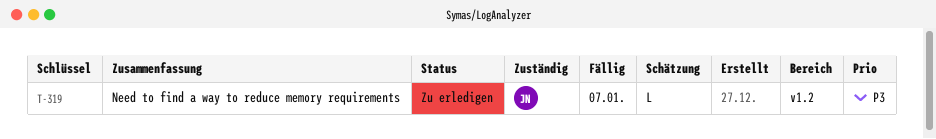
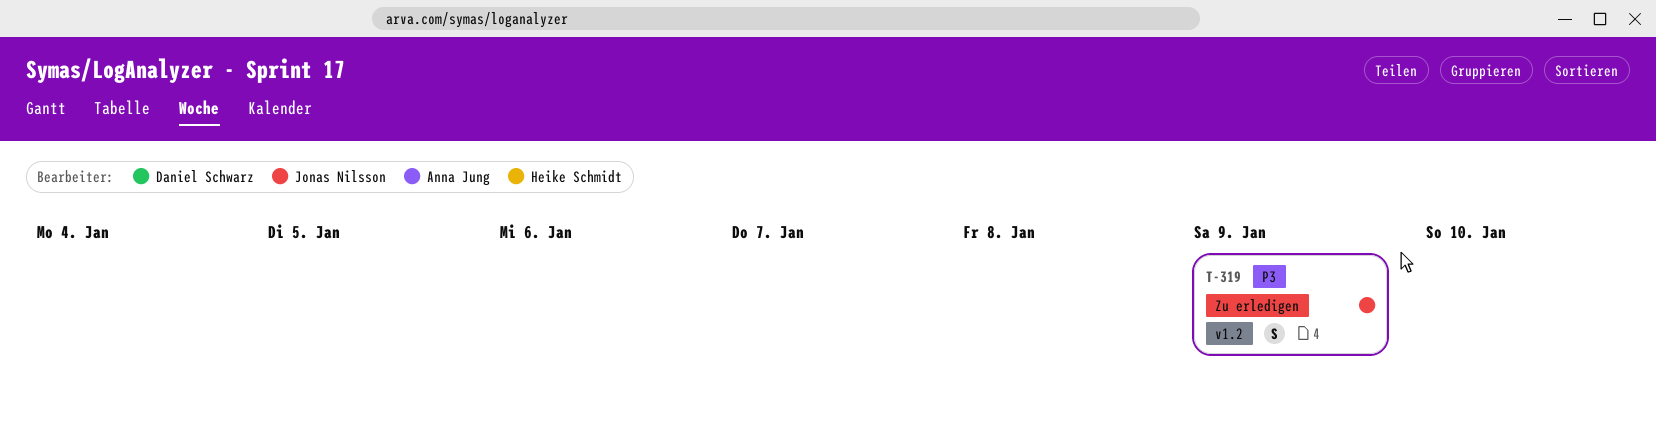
T-319, estimate: L -> S
T-319, due: Jan 7 -> Jan 9

